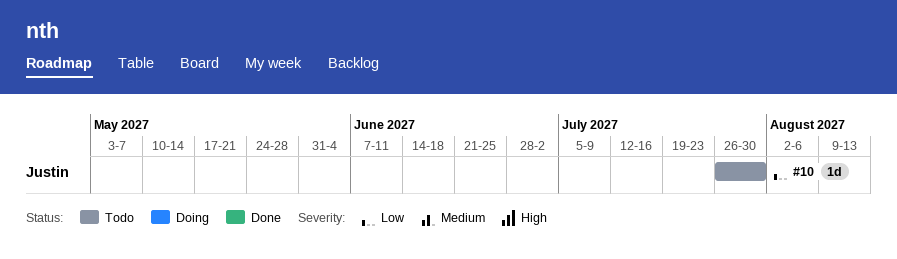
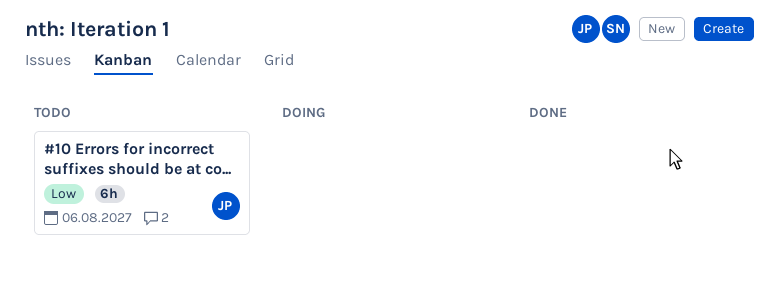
#10, estimate: 1d -> 6h
#10, due: Jul 30 -> Aug 6

